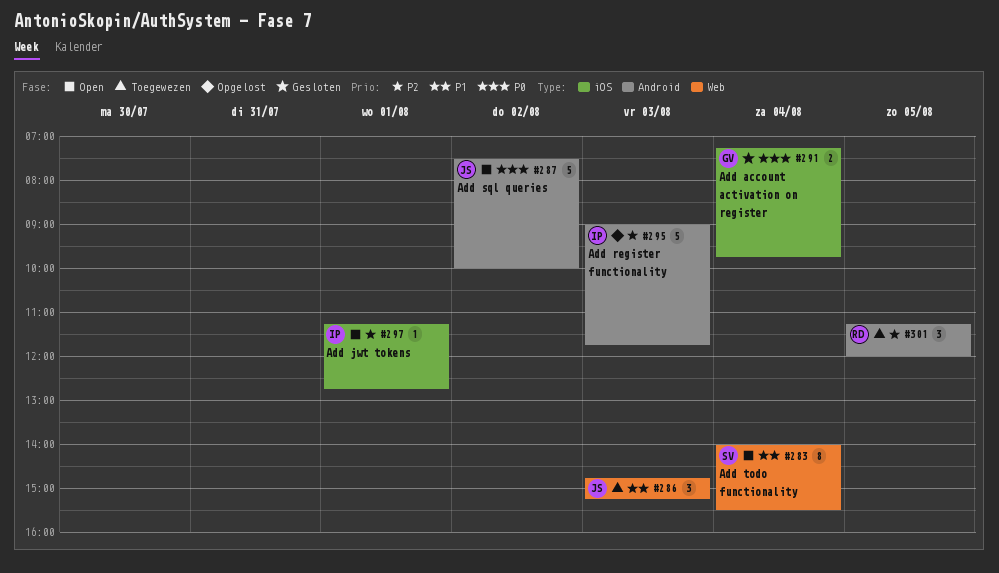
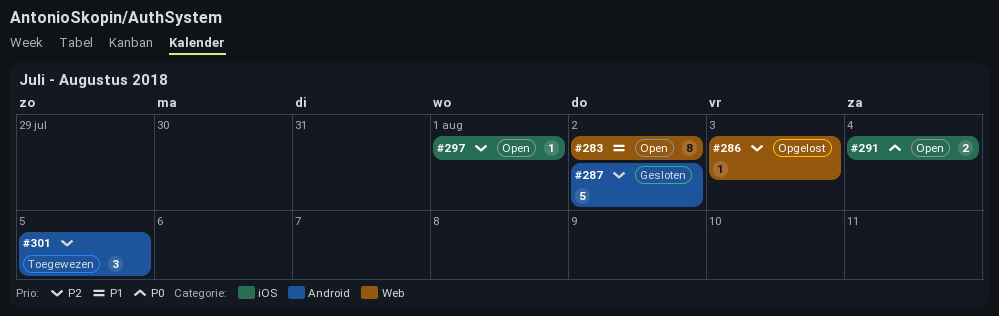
#283, day: Aug 4 -> Aug 2
#286, status: Toegewezen -> Opgelost
#286, priority: P1 -> P2
#286, estimate: 3 -> 1
#287, status: Open -> Gesloten
#287, priority: P0 -> P2
#291, status: Gesloten -> Open
#295: present -> none

